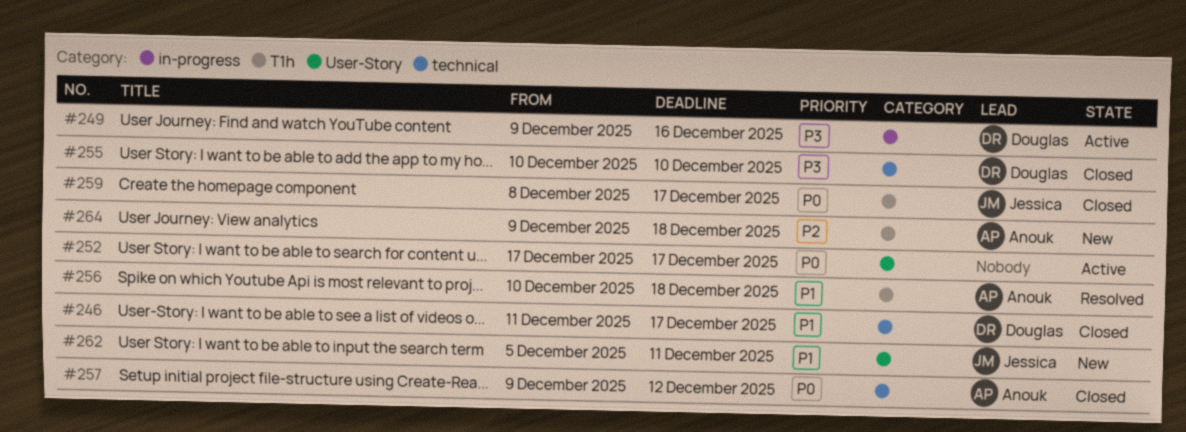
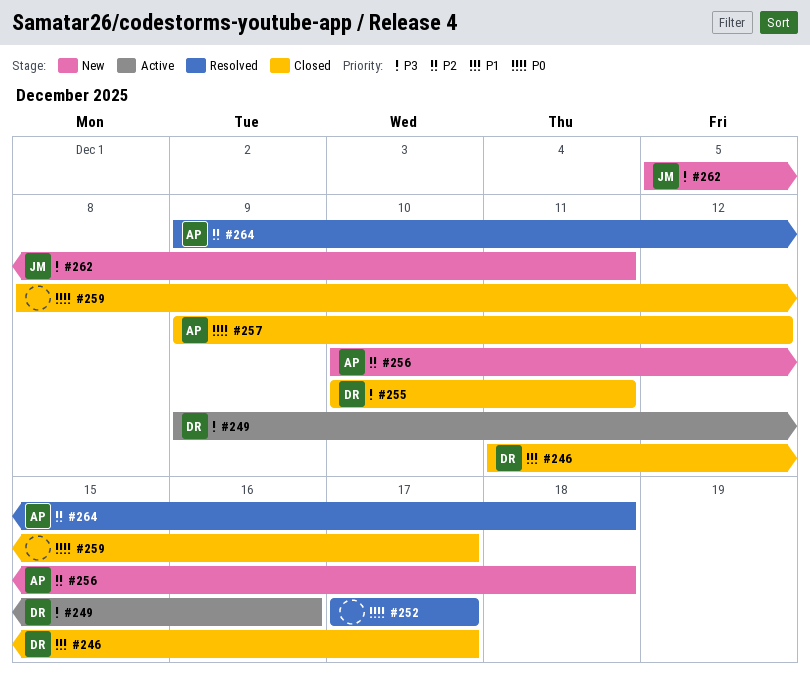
#252, status: Active -> Resolved
#255, due: Dec 10 -> Dec 11
#256, status: Resolved -> New
#256, priority: P1 -> P2
#259, owner: Jessica -> none
#262, priority: P1 -> P3
#264, status: New -> Resolved

